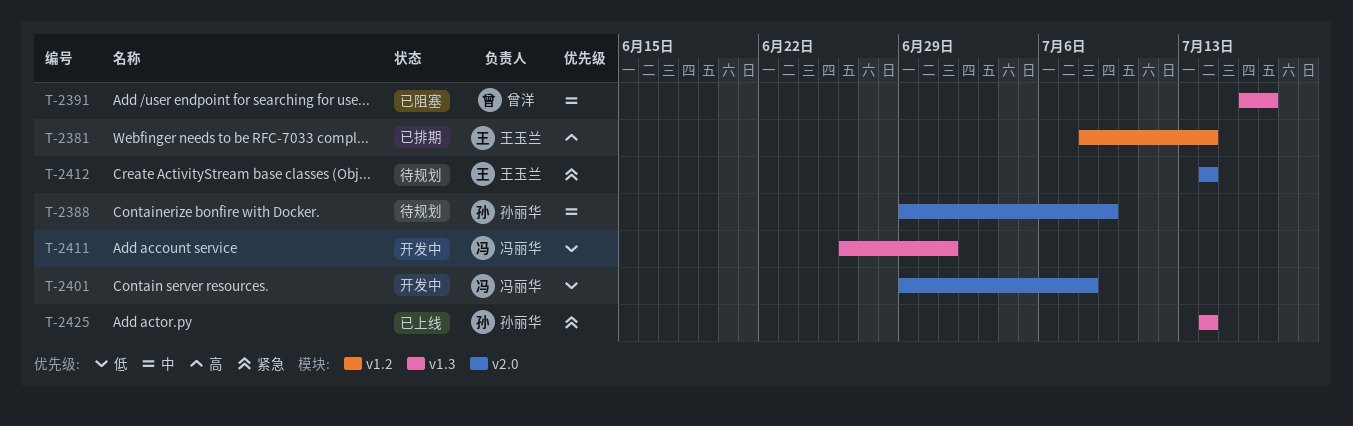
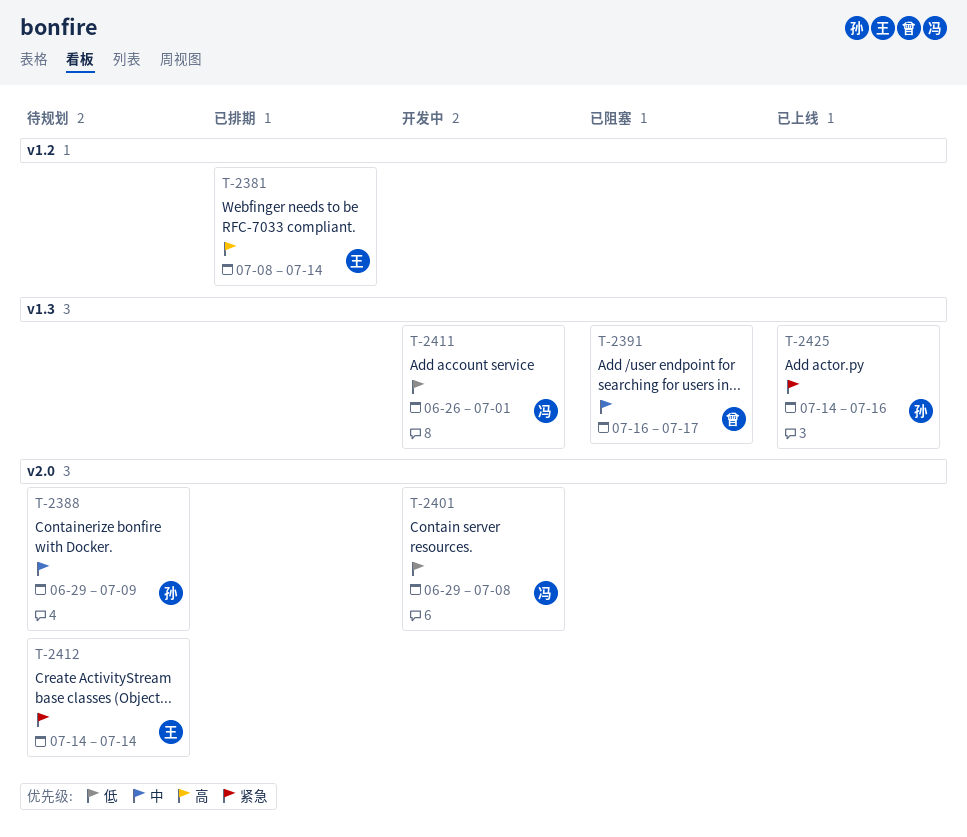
T-2425, due: Jul 14 -> Jul 16

